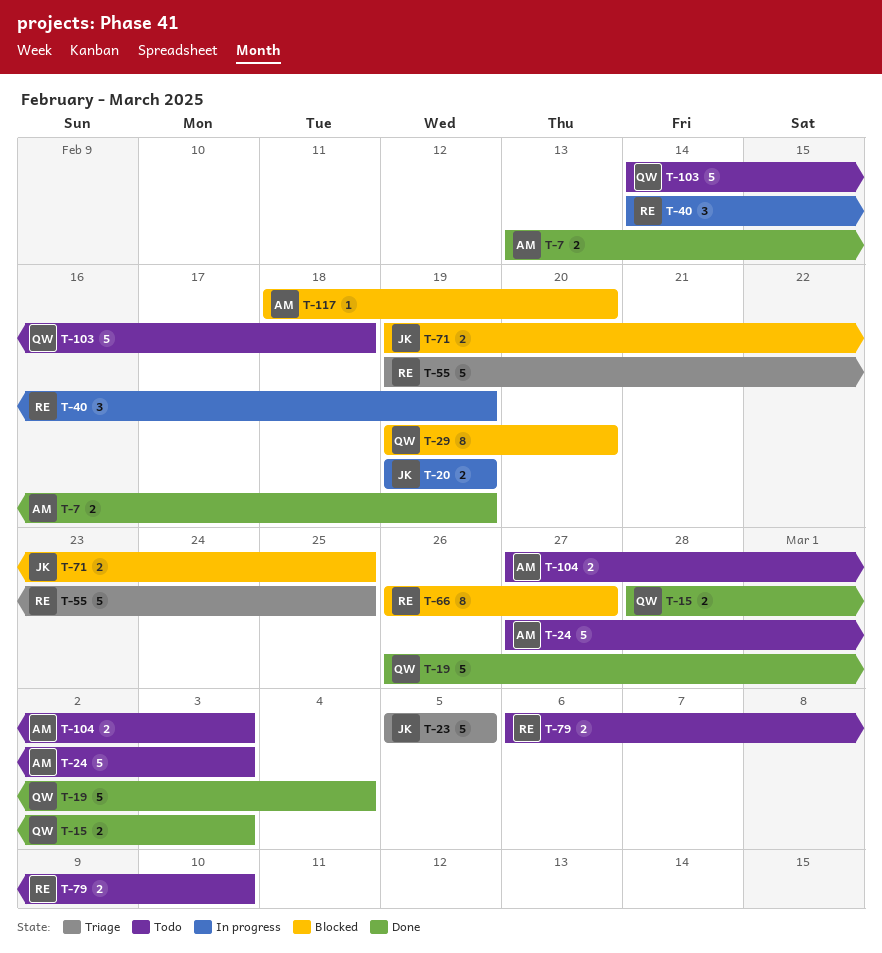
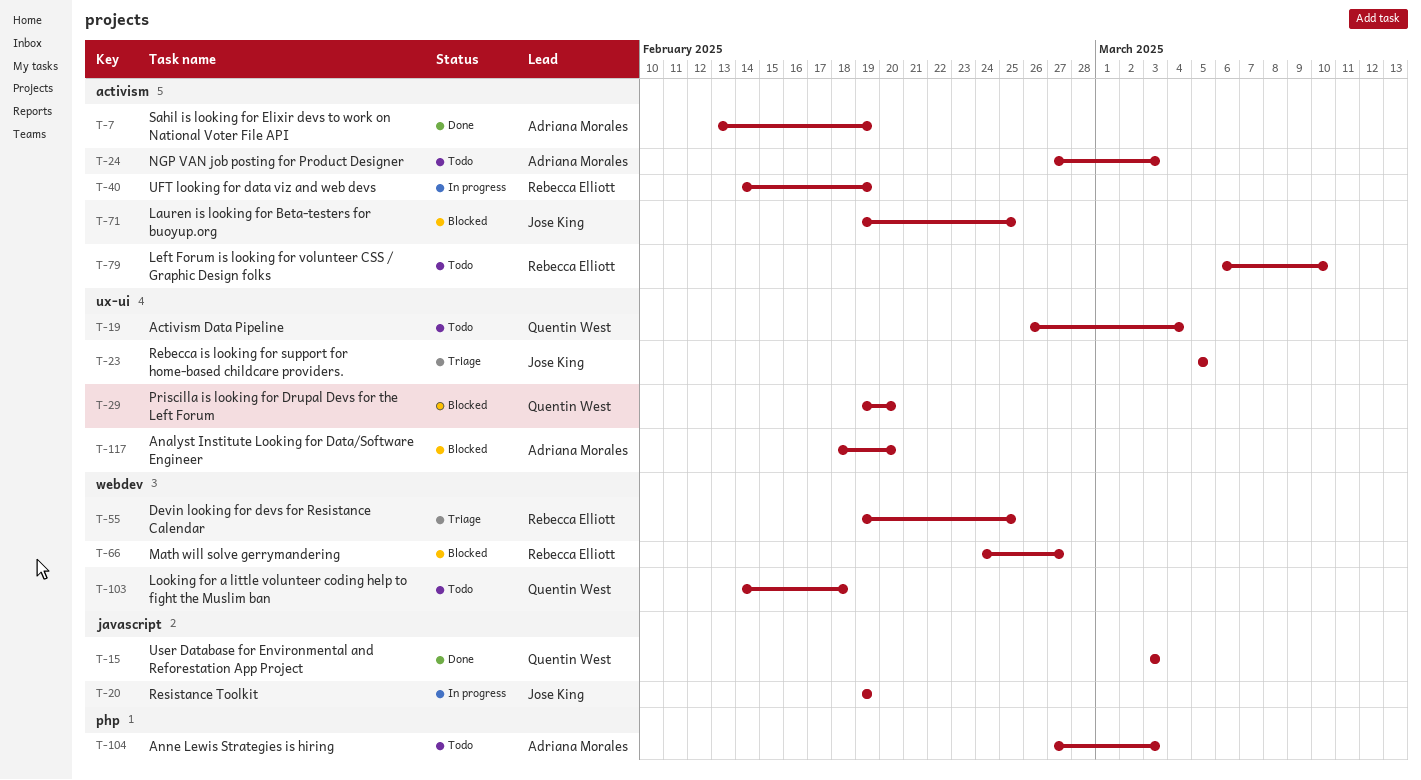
T-15, start: Feb 28 -> Mar 3
T-19, status: Done -> Todo
T-66, start: Feb 26 -> Feb 24

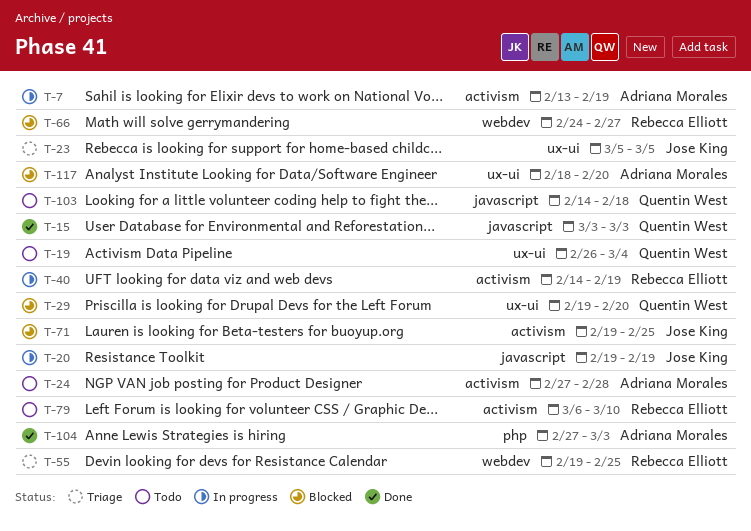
T-7, status: Done -> In progress
T-24, due: Mar 3 -> Feb 28
T-103, label: webdev -> javascript
T-104, status: Todo -> Done

